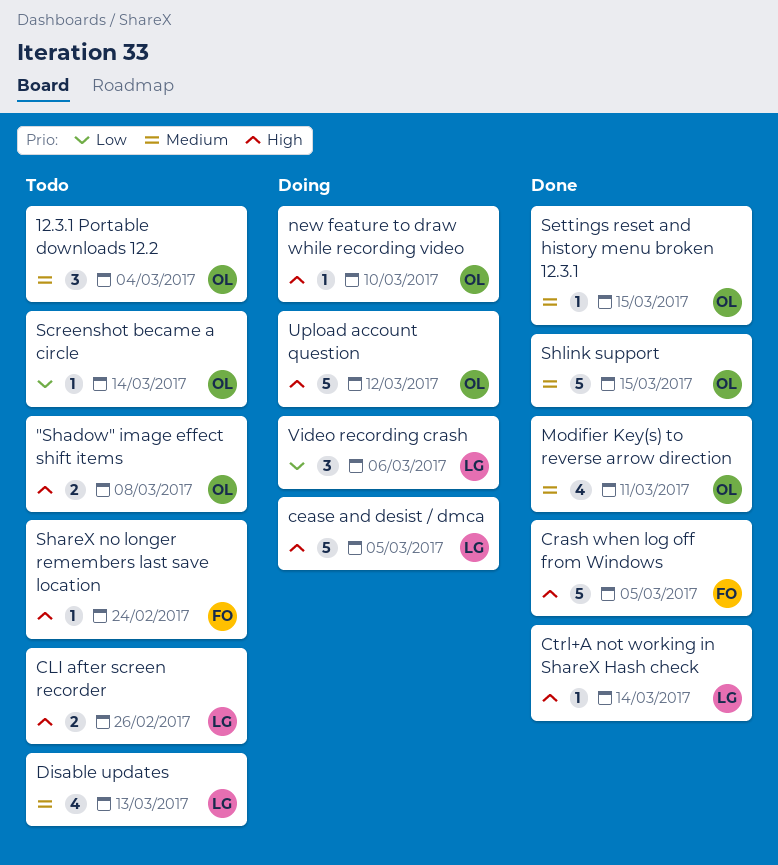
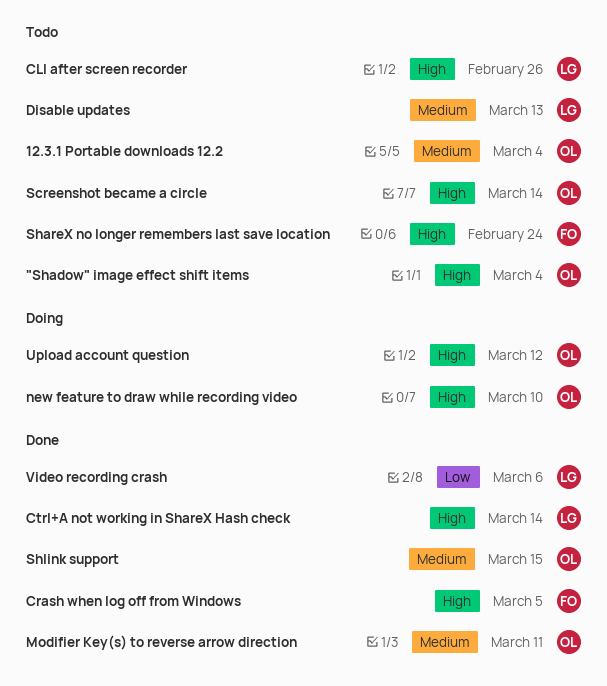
"Shadow" image effect shift items, due: Mar 8 -> Mar 4
cease and desist / dmca: present -> none
Screenshot became a circle, priority: Low -> High
Settings reset and history menu broken 12.3.1: present -> none
Video recording crash, status: Doing -> Done

